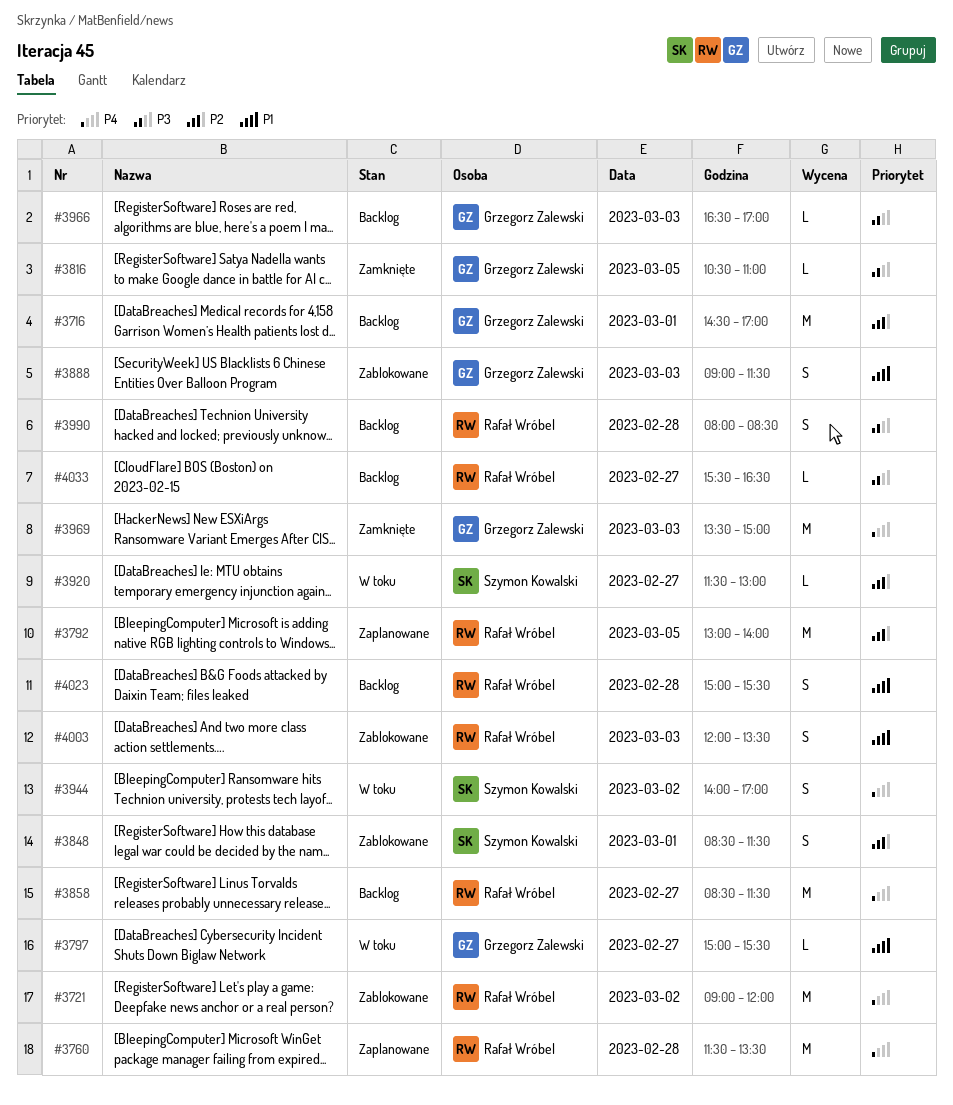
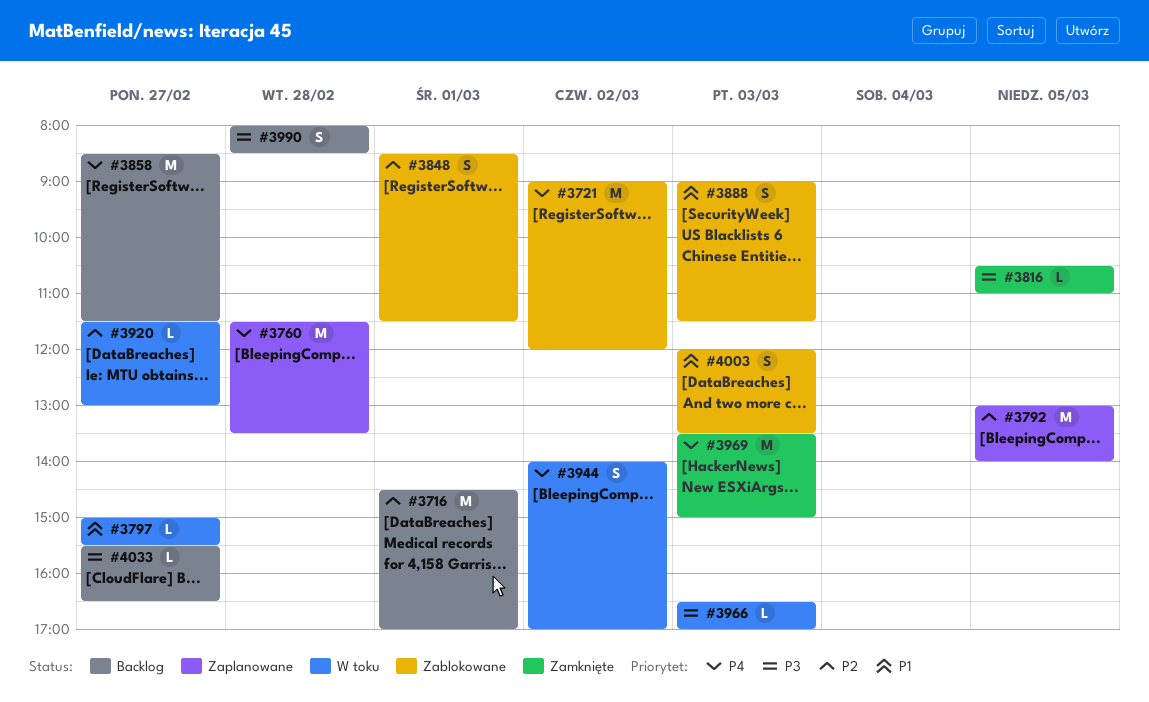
#3966, status: Backlog -> W toku
#4023: present -> none

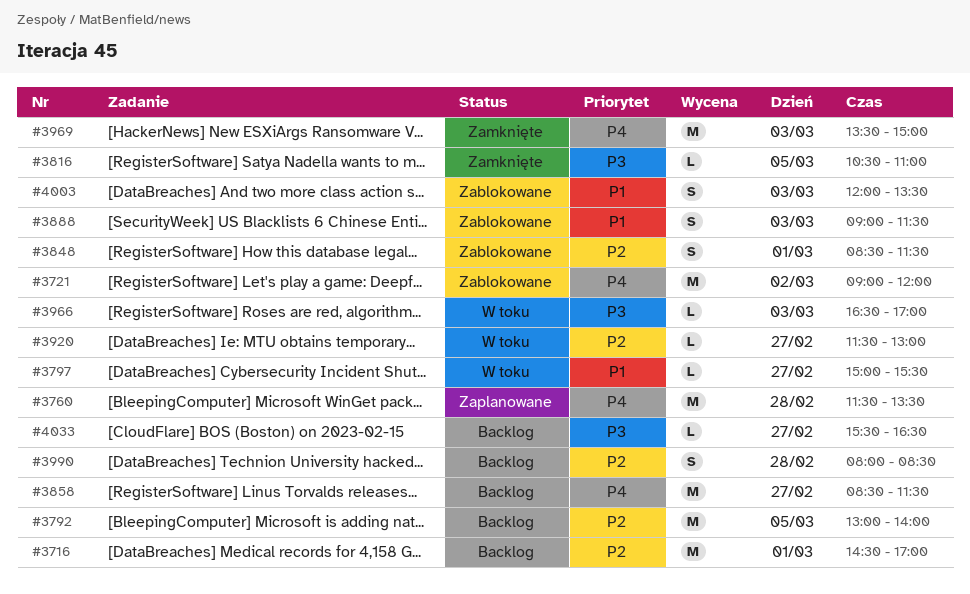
#3792, status: Zaplanowane -> Backlog
#3944: present -> none
#3990, priority: P3 -> P2

